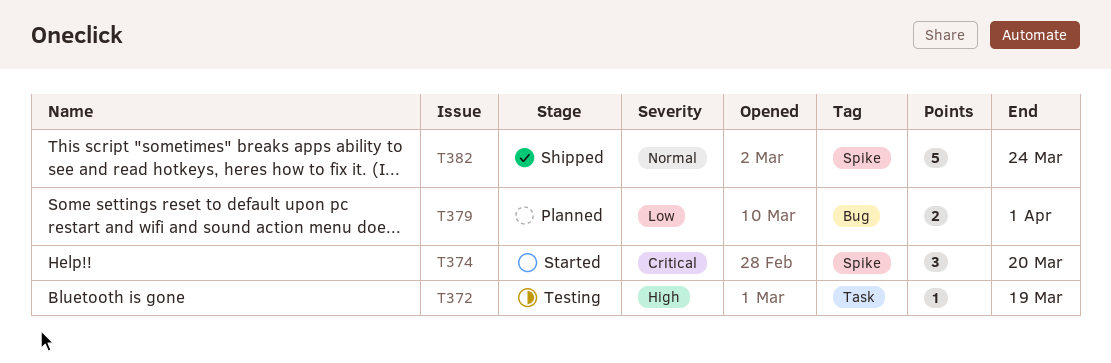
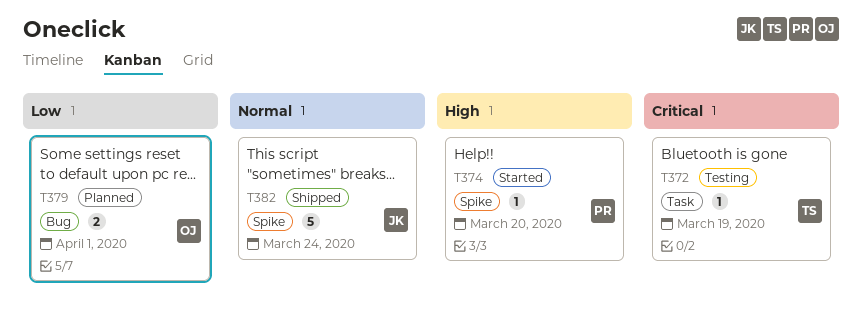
T372, priority: High -> Critical
T374, priority: Critical -> High
T374, estimate: 3 -> 1

